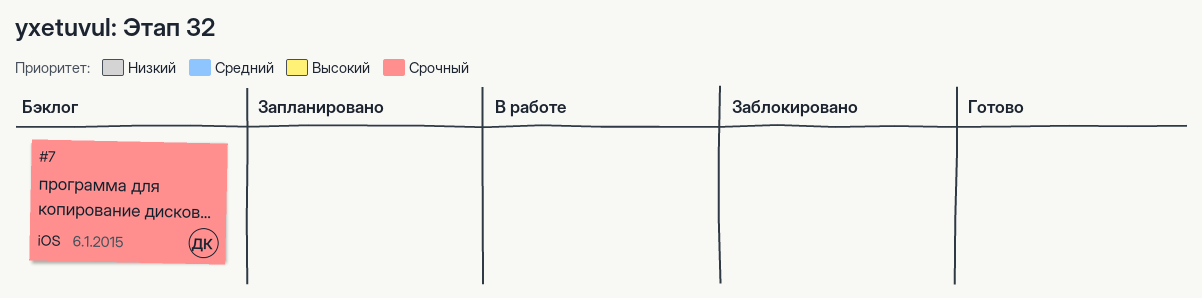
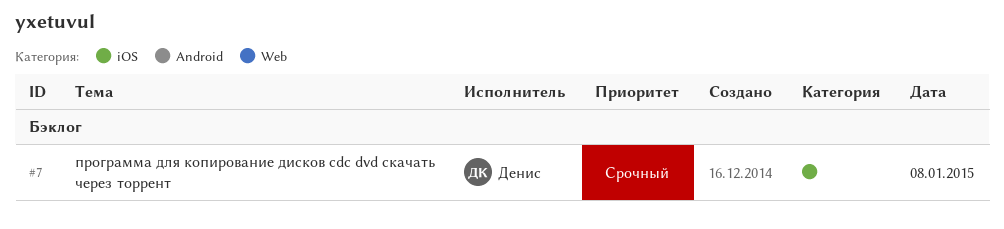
#7, day: Jan 6 -> Jan 8

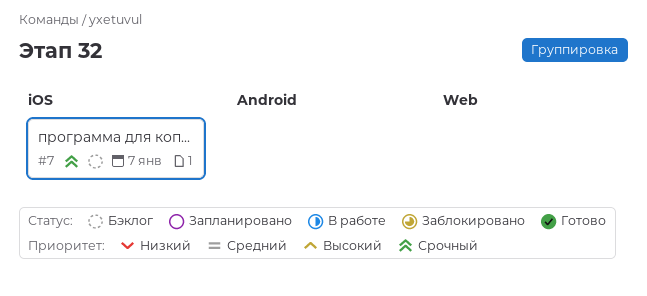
#7, day: Jan 8 -> Jan 7

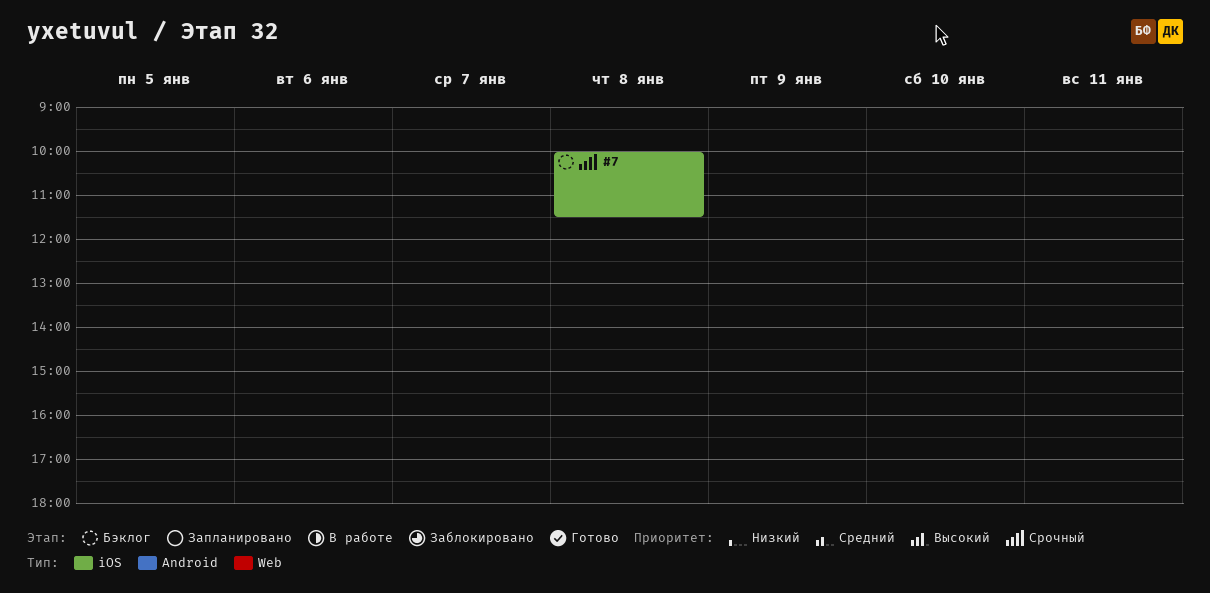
#7, day: Jan 7 -> Jan 8

